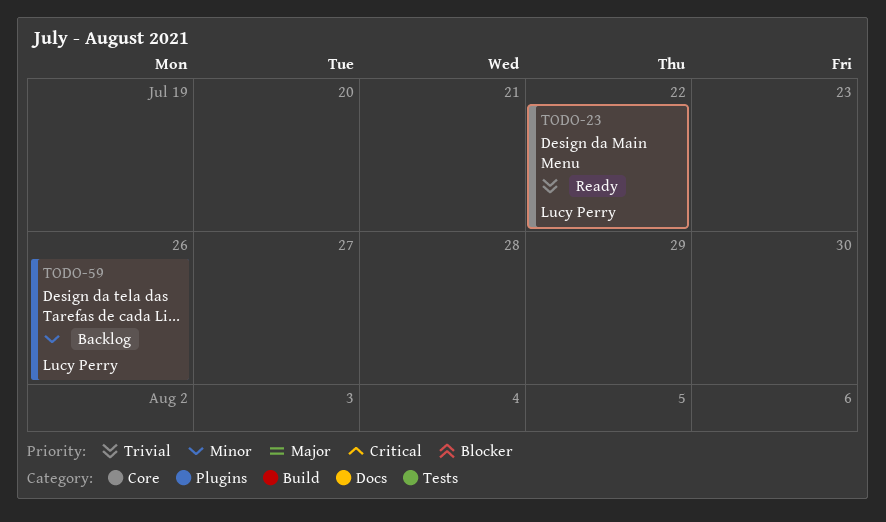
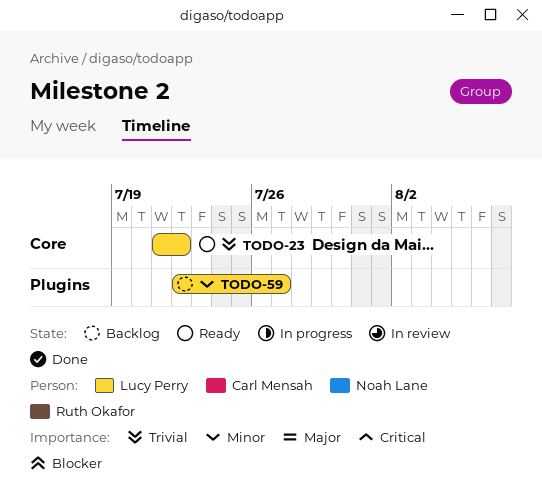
TODO-59, due: Jul 26 -> Jul 27

